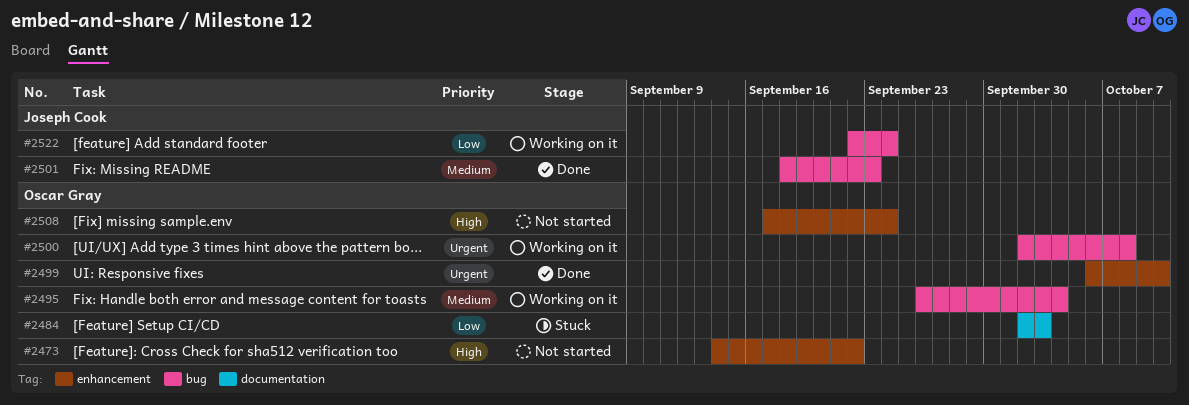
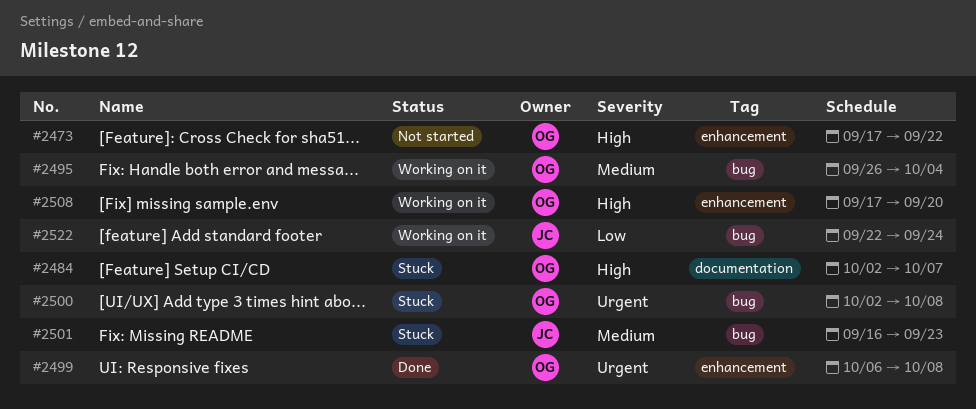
#2473, start: Sep 14 -> Sep 17
#2484, priority: Low -> High
#2484, due: Oct 3 -> Oct 7
#2499, due: Oct 10 -> Oct 8
#2500, status: Working on it -> Stuck
#2501, status: Done -> Stuck
#2501, start: Sep 18 -> Sep 16
#2508, status: Not started -> Working on it
#2508, due: Sep 24 -> Sep 20

